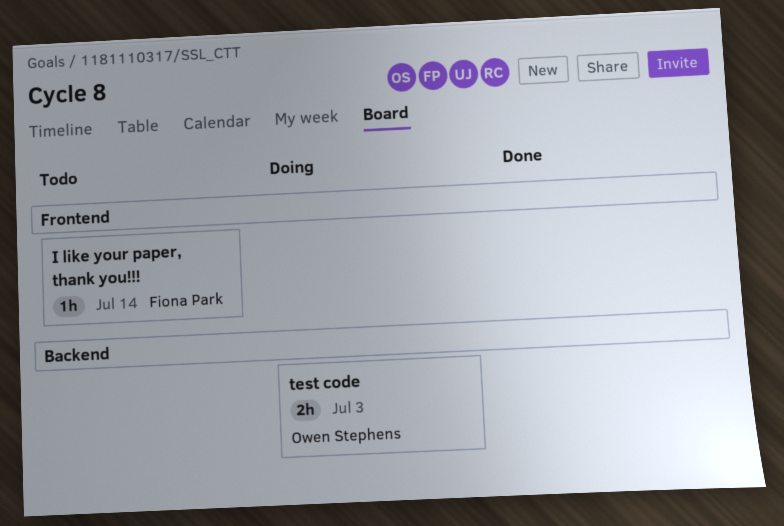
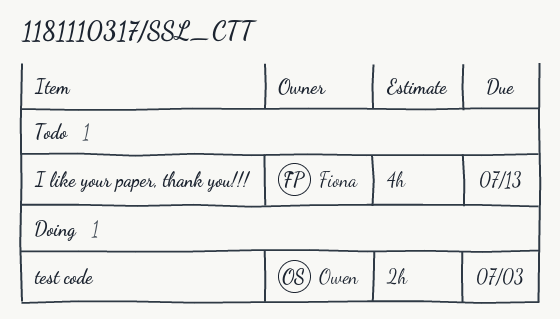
I like your paper, thank you!!!, estimate: 1h -> 4h
I like your paper, thank you!!!, due: Jul 14 -> Jul 13

